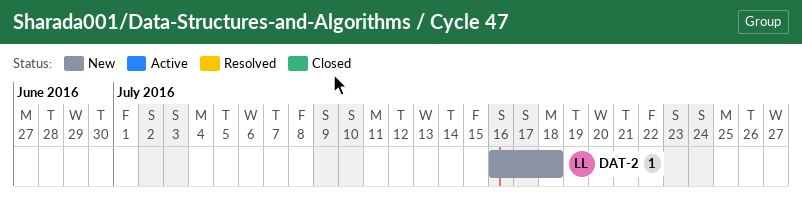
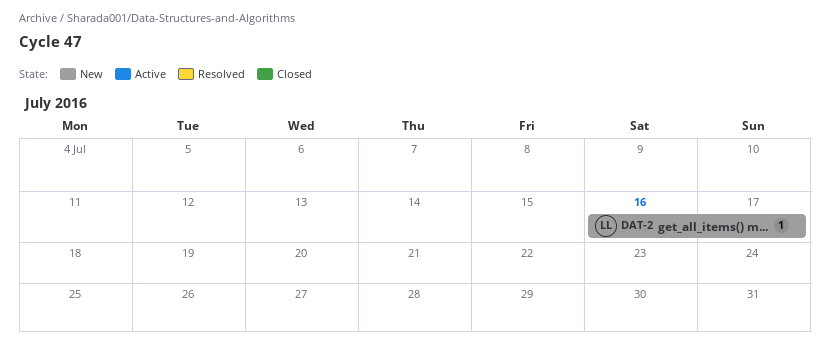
DAT-2, due: Jul 18 -> Jul 17

